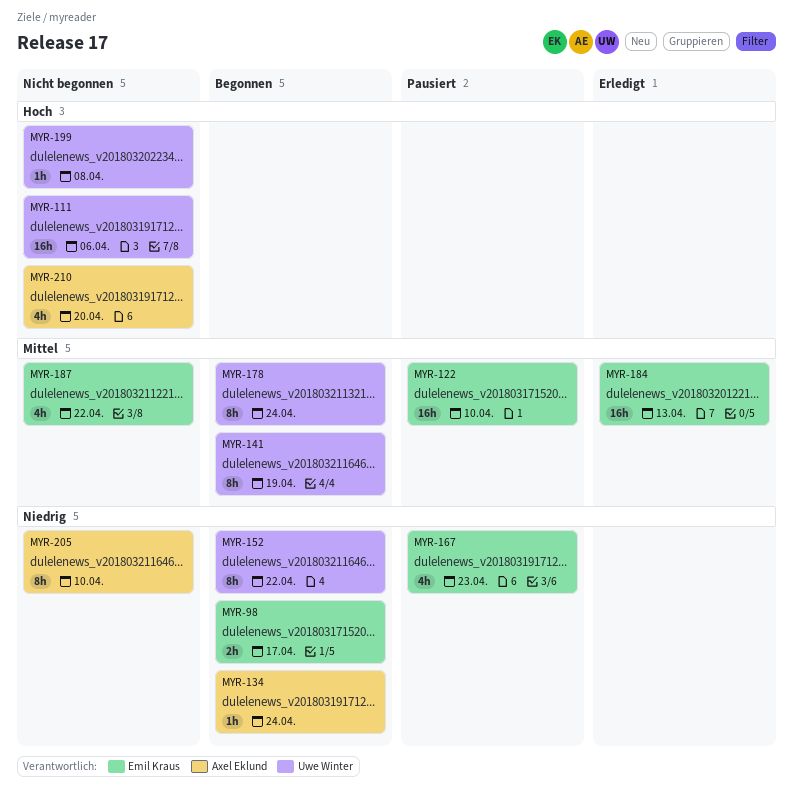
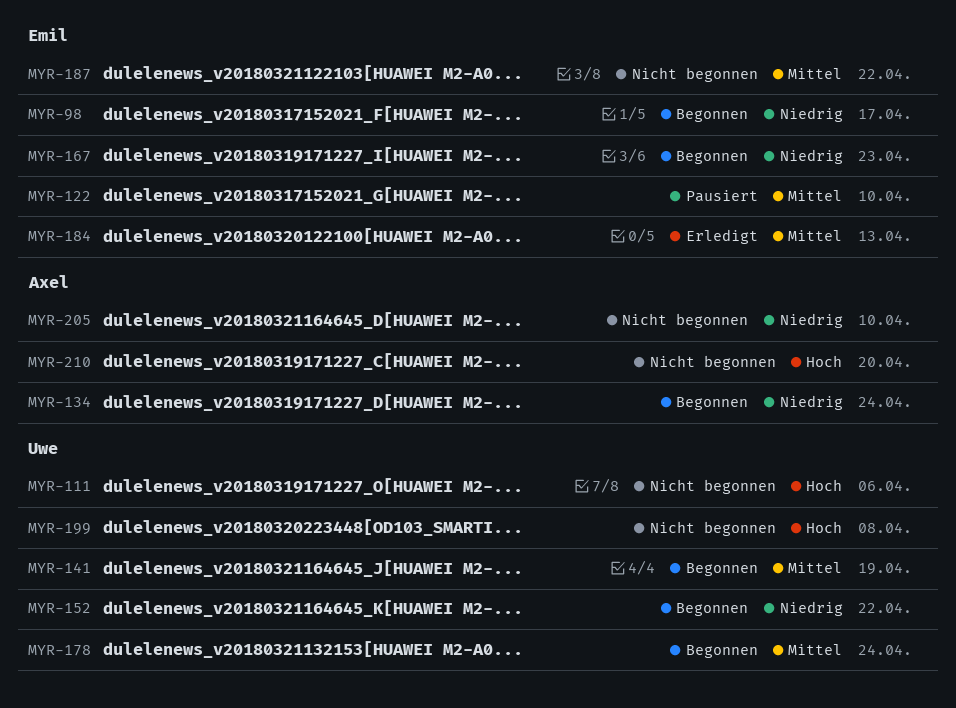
MYR-167, status: Pausiert -> Begonnen

